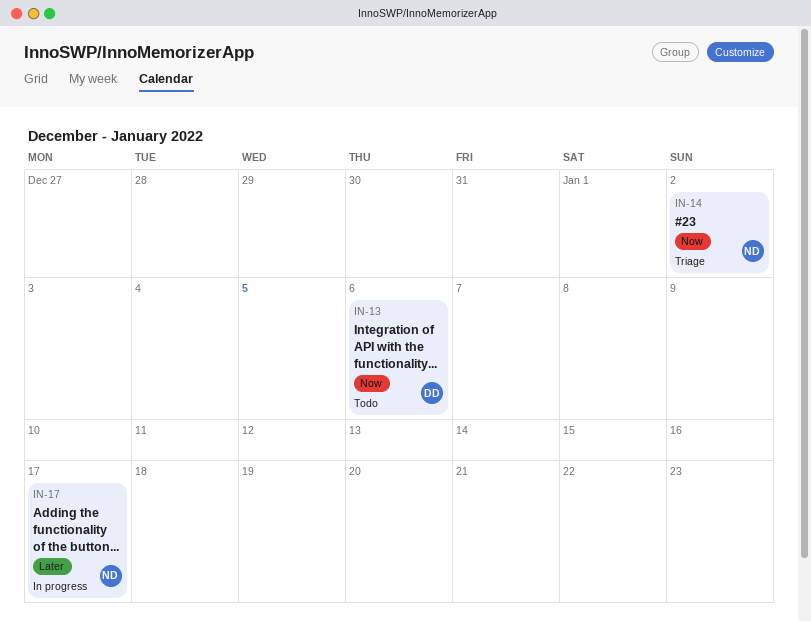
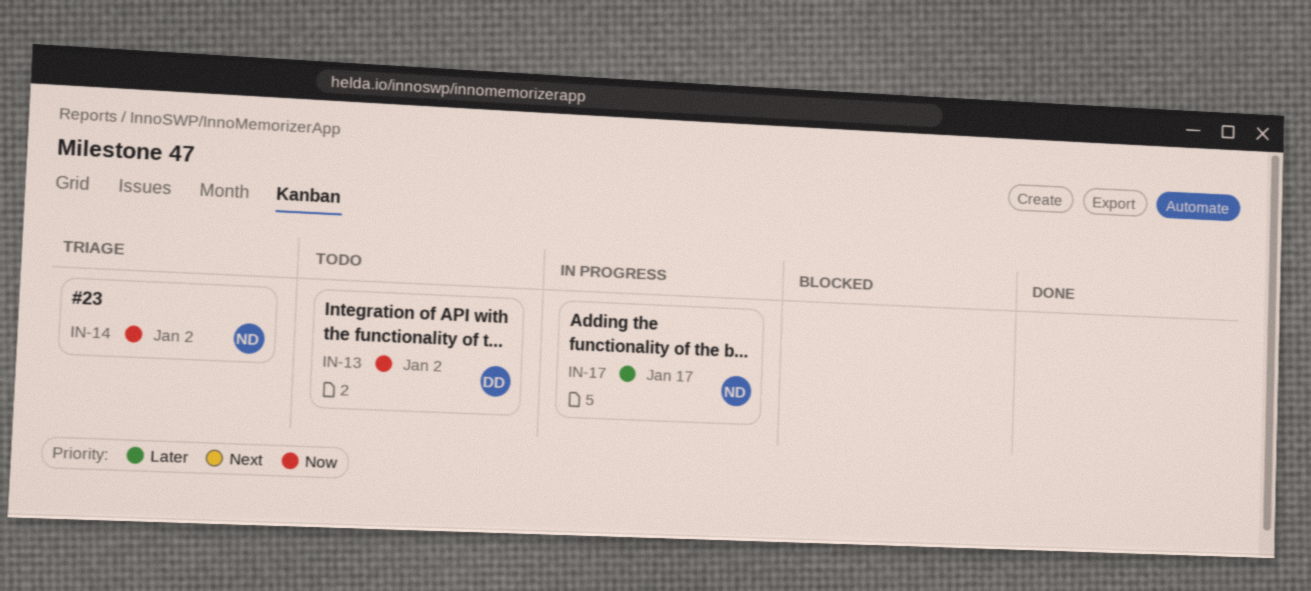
IN-13, due: Jan 6 -> Jan 2

